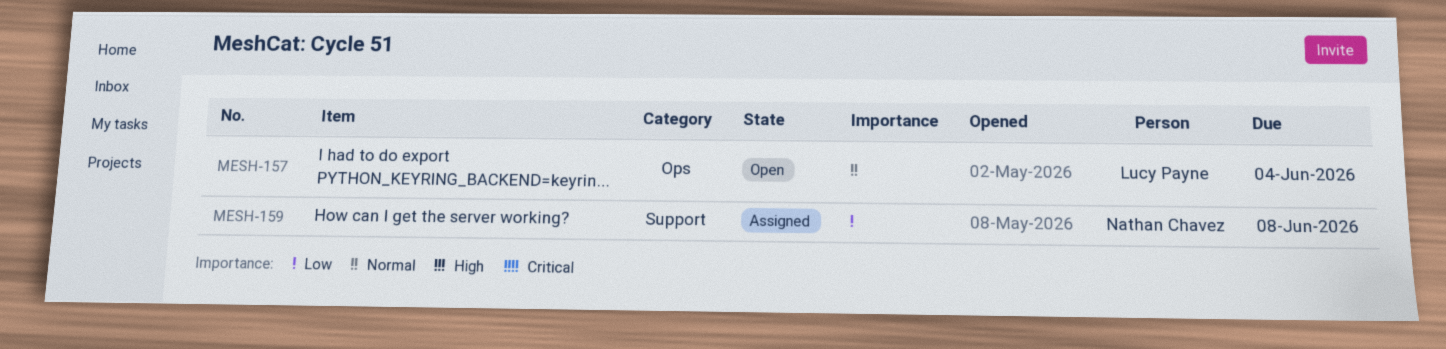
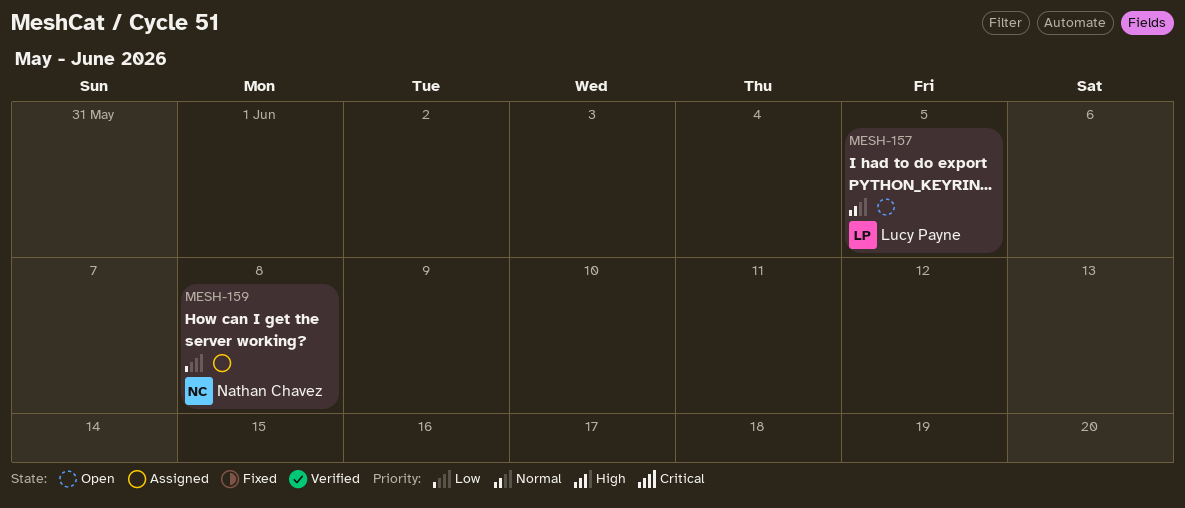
MESH-157, due: Jun 4 -> Jun 5

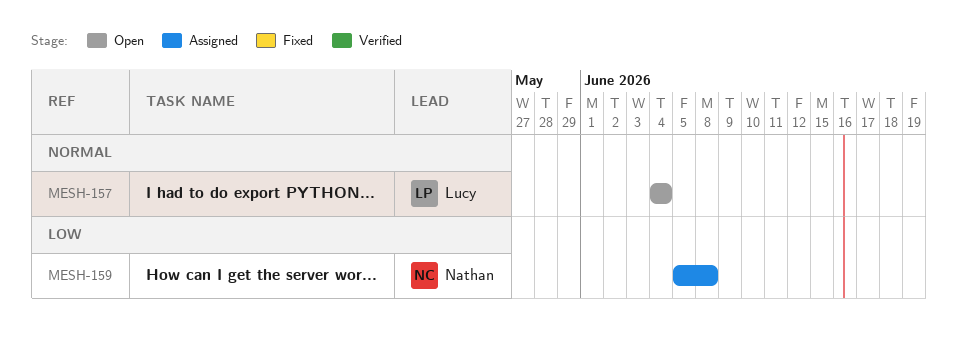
MESH-157, due: Jun 5 -> Jun 4

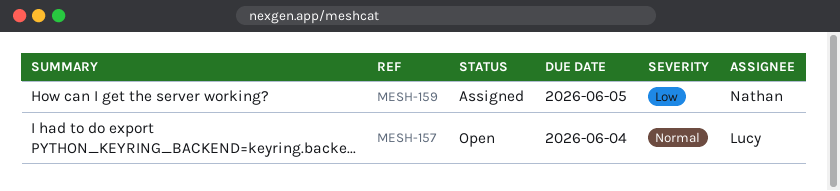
MESH-159, due: Jun 8 -> Jun 5

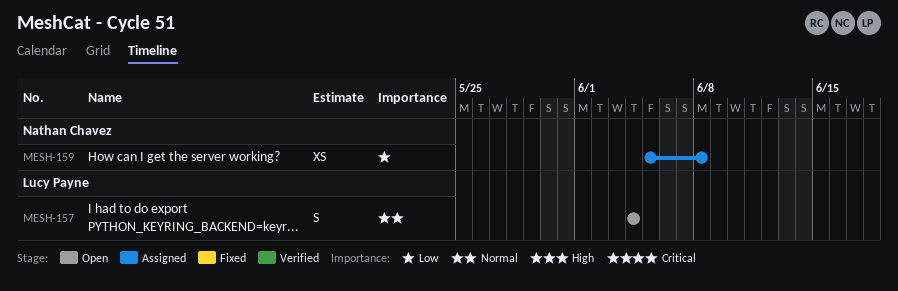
MESH-159, due: Jun 5 -> Jun 8

